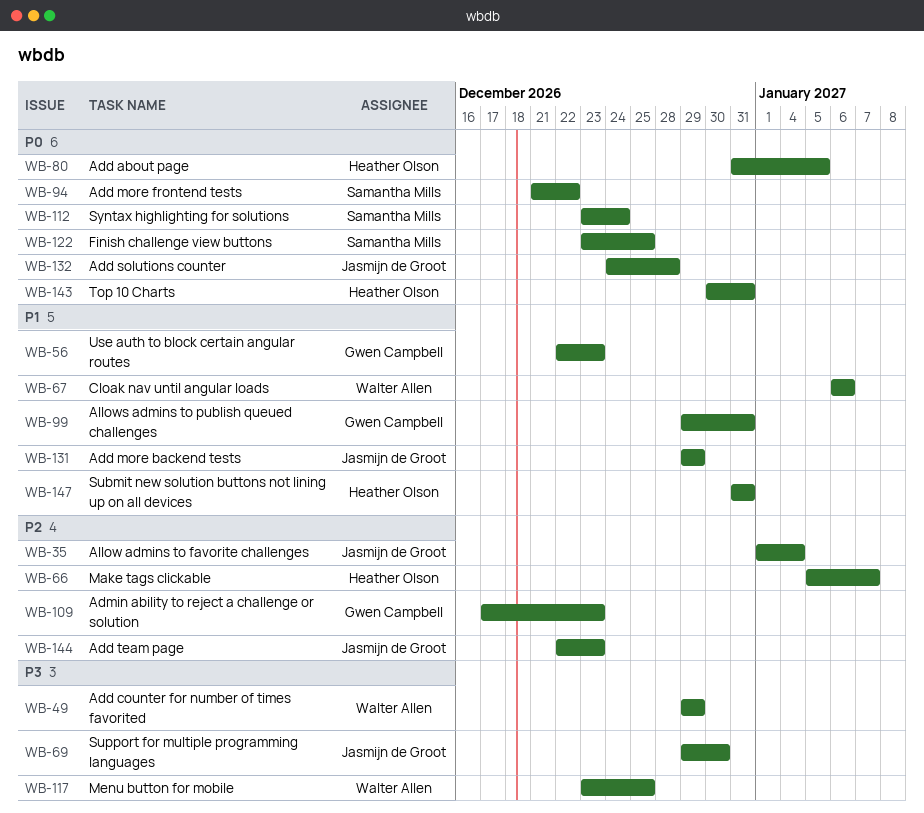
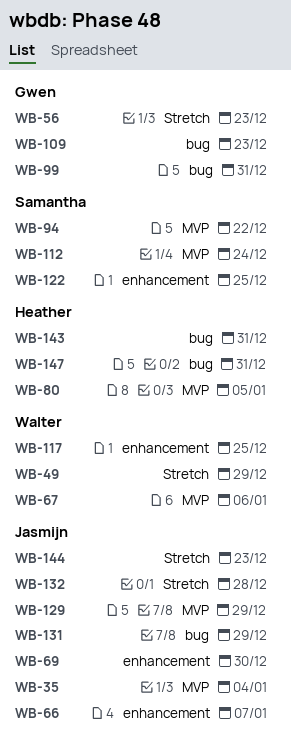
WB-66, owner: Heather Olson -> Jasmijn de Groot
WB-129: none -> present

